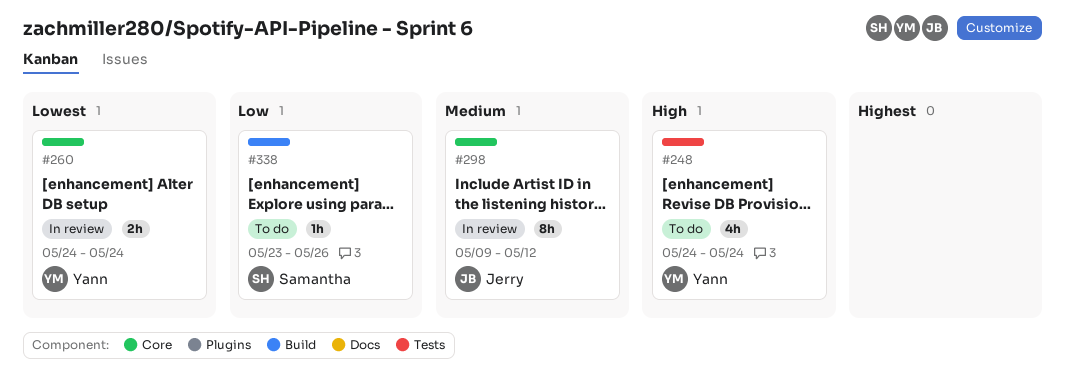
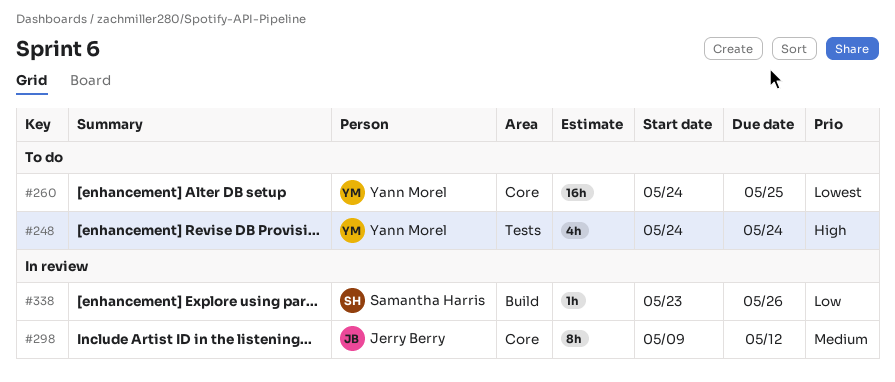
#260, status: In review -> To do
#260, estimate: 2h -> 16h
#260, due: May 24 -> May 25
#338, status: To do -> In review

